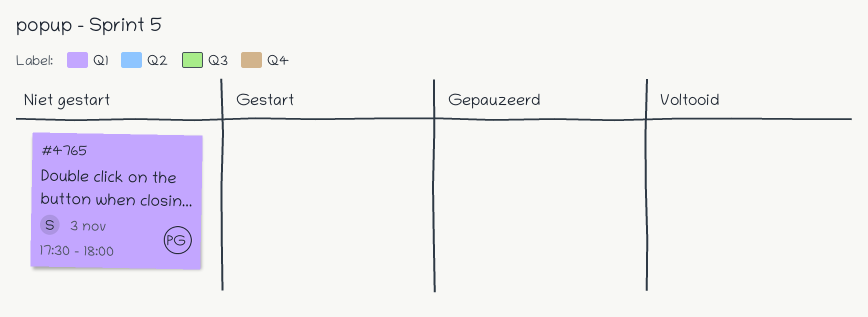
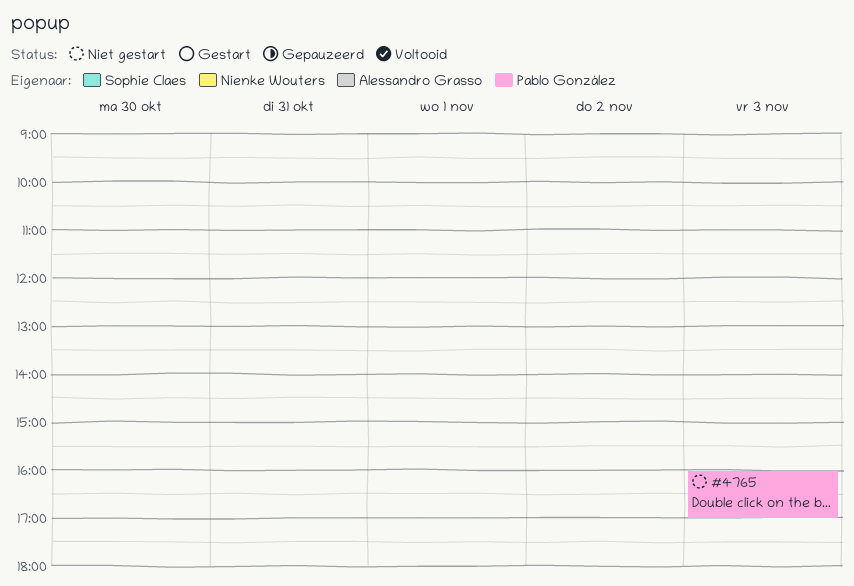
#4765, begins: 17:30 -> 16:00
#4765, ends: 18:00 -> 17:00

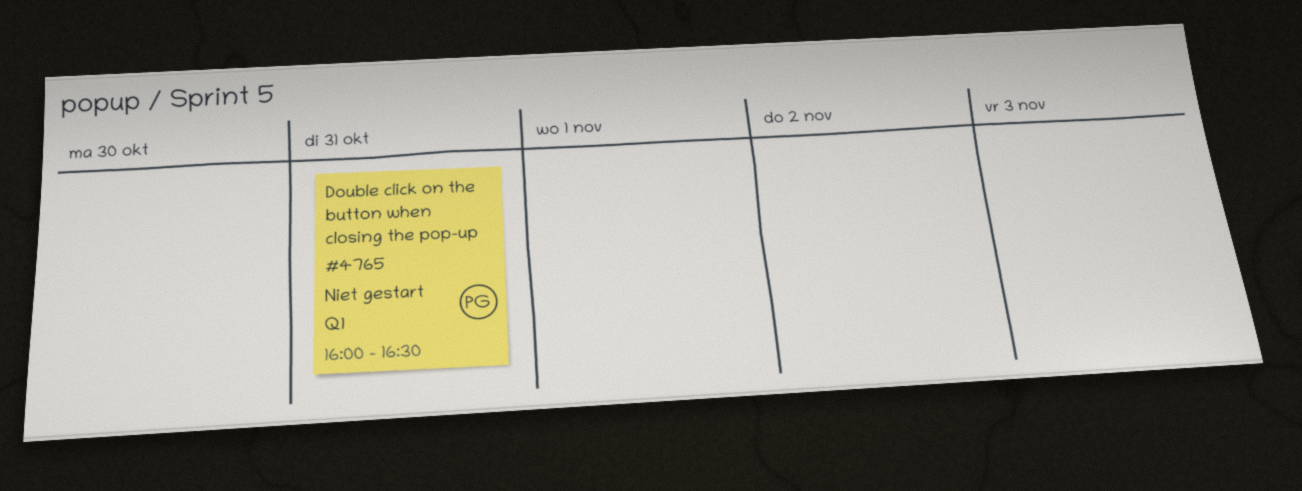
#4765, day: Nov 3 -> Oct 31
#4765, ends: 17:00 -> 16:30

